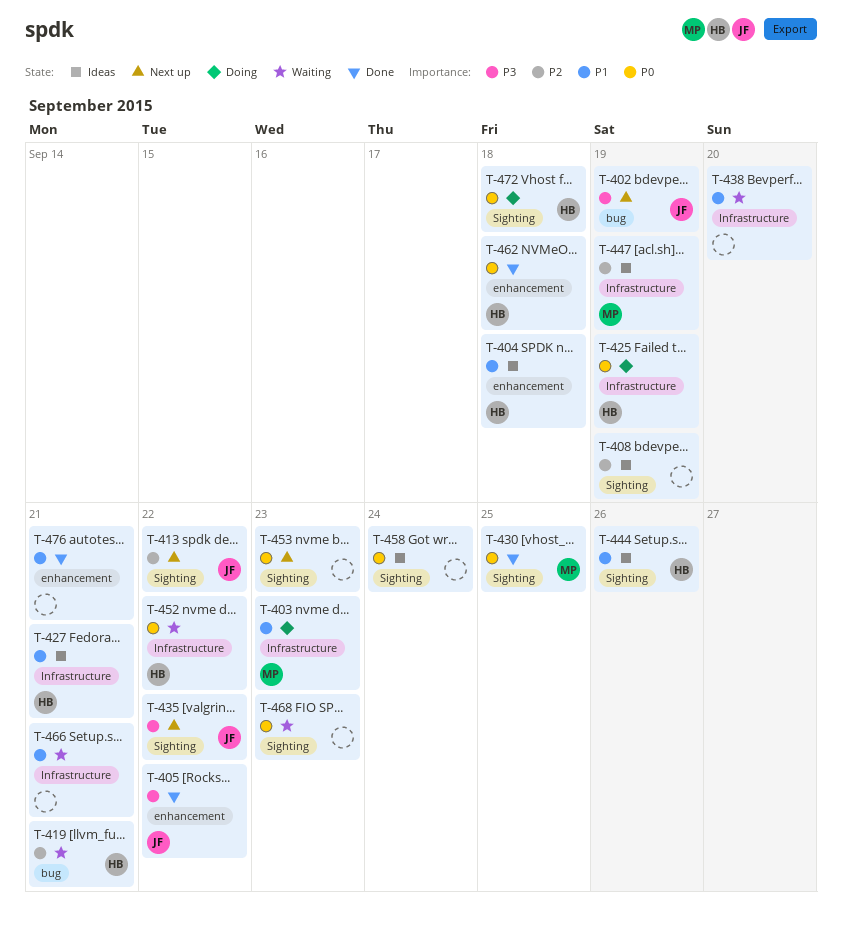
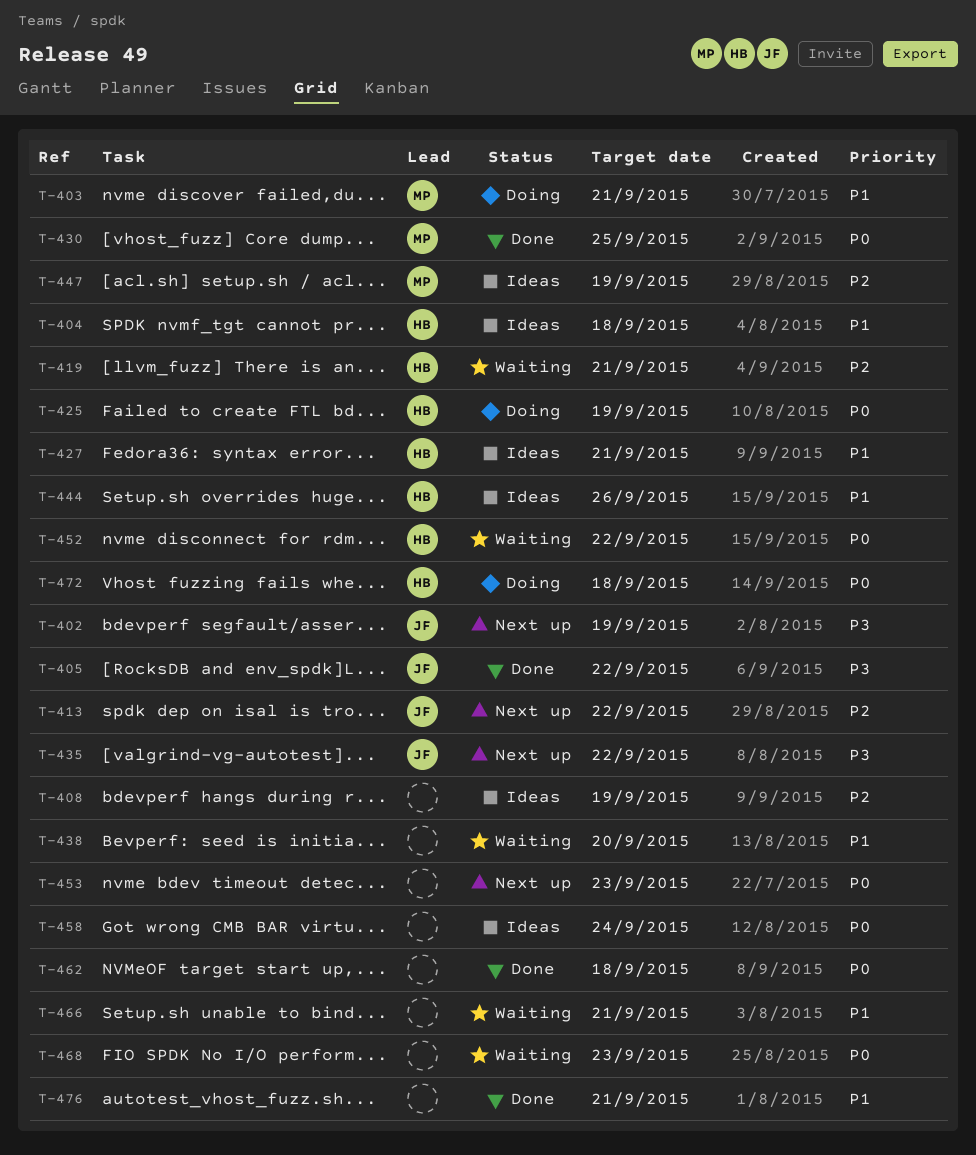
T-403, due: Sep 23 -> Sep 21
T-462, owner: HB -> none

